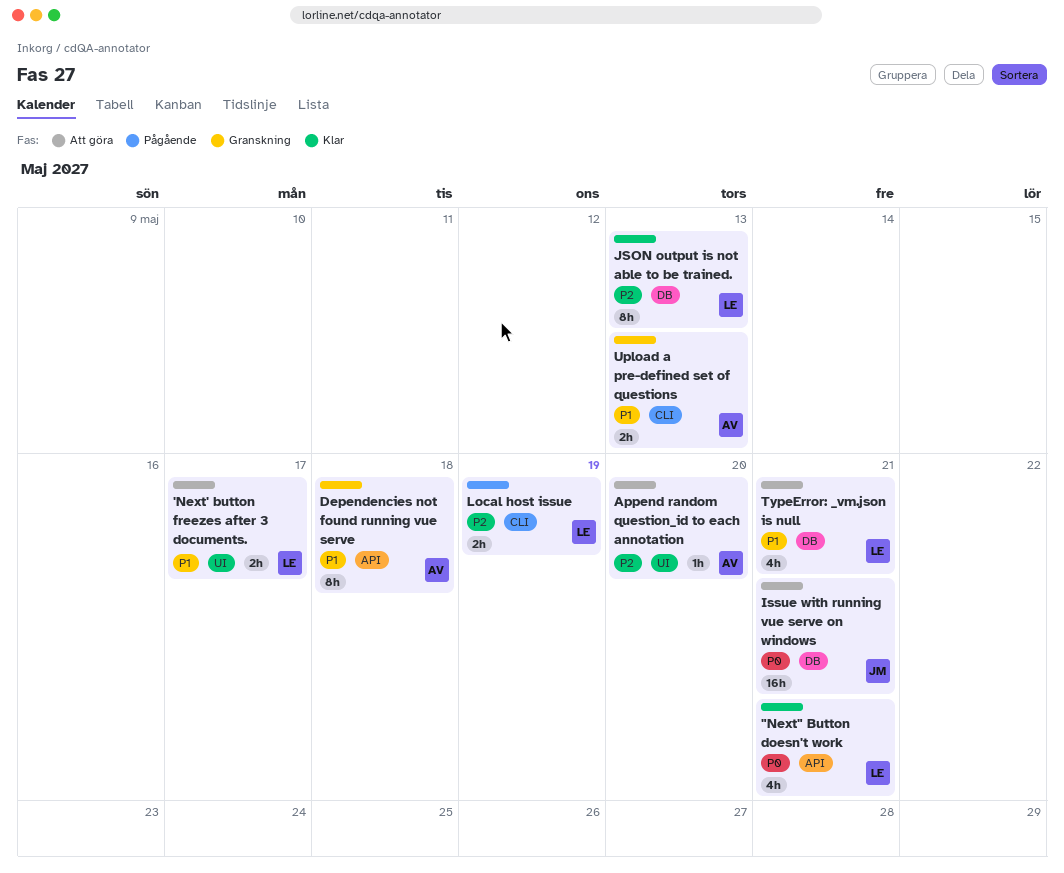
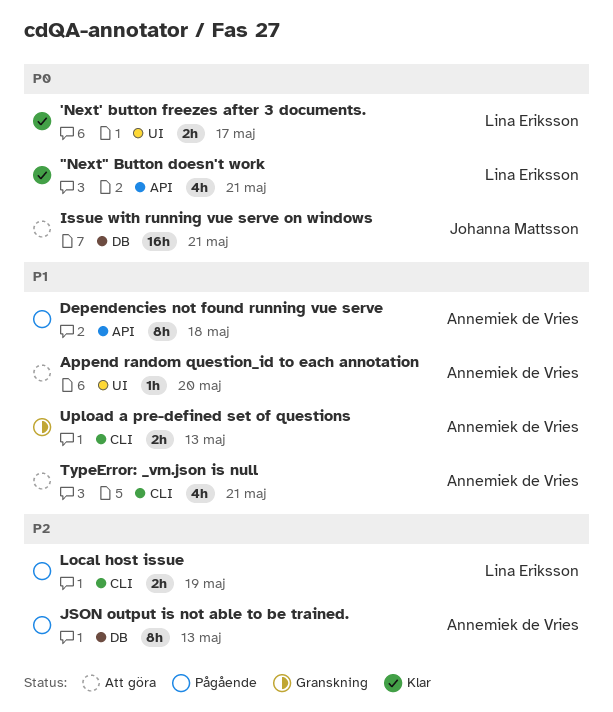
'Next' button freezes after 3 documents., status: Att göra -> Klar
'Next' button freezes after 3 documents., priority: P1 -> P0
Append random question_id to each annotation, priority: P2 -> P1
Dependencies not found running vue serve, status: Granskning -> Pågående
JSON output is not able to be trained., status: Klar -> Pågående
JSON output is not able to be trained., owner: Lina Eriksson -> Annemiek de Vries
TypeError: _vm.json is null, owner: Lina Eriksson -> Annemiek de Vries
TypeError: _vm.json is null, label: DB -> CLI

